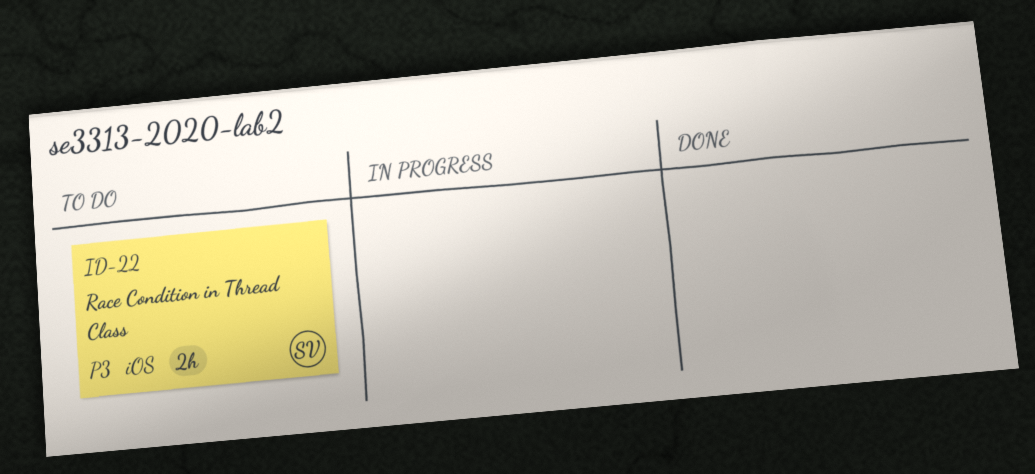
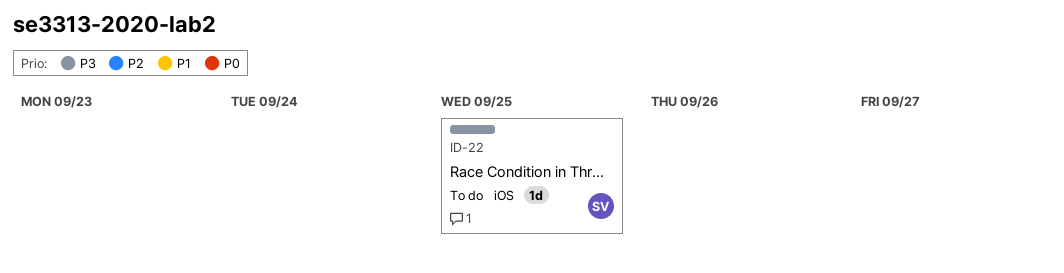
ID-22, estimate: 2h -> 1d

